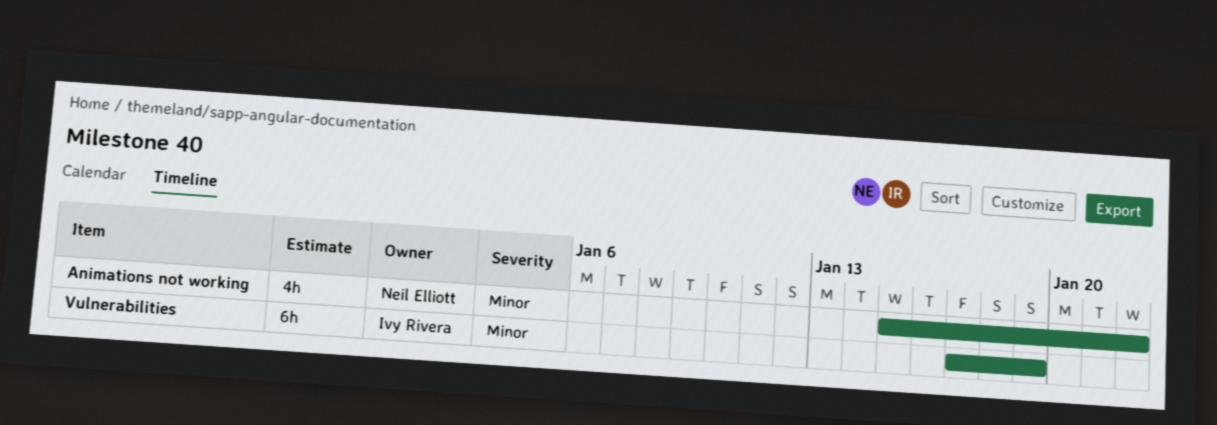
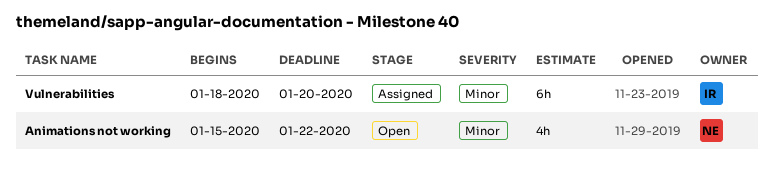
Vulnerabilities, start: Jan 17 -> Jan 18
Vulnerabilities, due: Jan 19 -> Jan 20

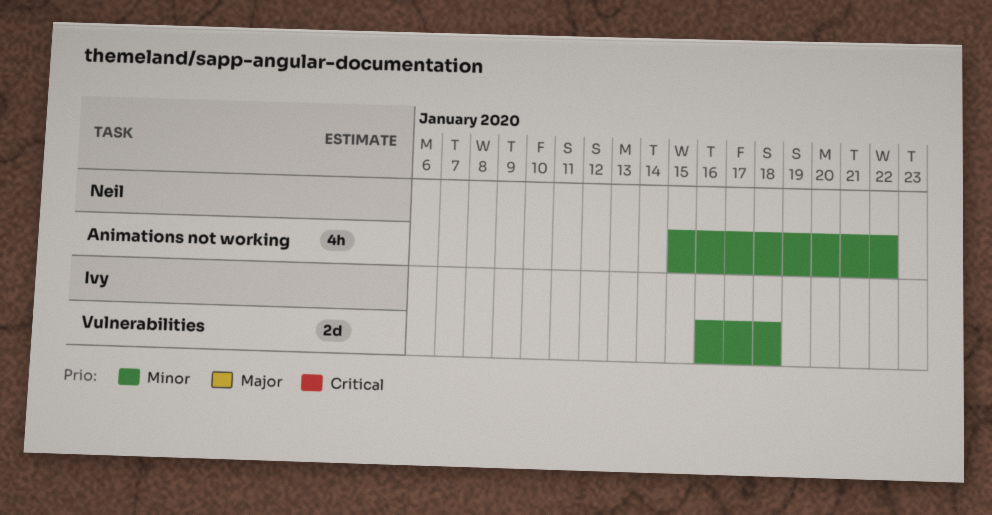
Vulnerabilities, estimate: 6h -> 2d
Vulnerabilities, start: Jan 18 -> Jan 16
Vulnerabilities, due: Jan 20 -> Jan 18

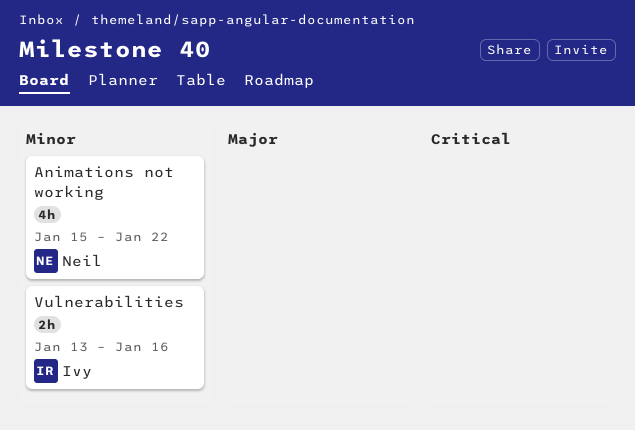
Vulnerabilities, estimate: 2d -> 2h
Vulnerabilities, start: Jan 16 -> Jan 13
Vulnerabilities, due: Jan 18 -> Jan 16

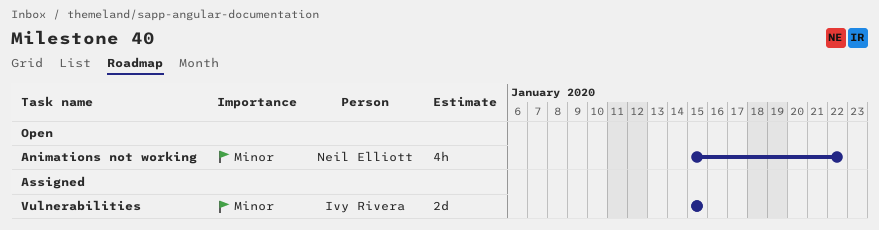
Vulnerabilities, estimate: 2h -> 2d
Vulnerabilities, start: Jan 13 -> Jan 15
Vulnerabilities, due: Jan 16 -> Jan 15

